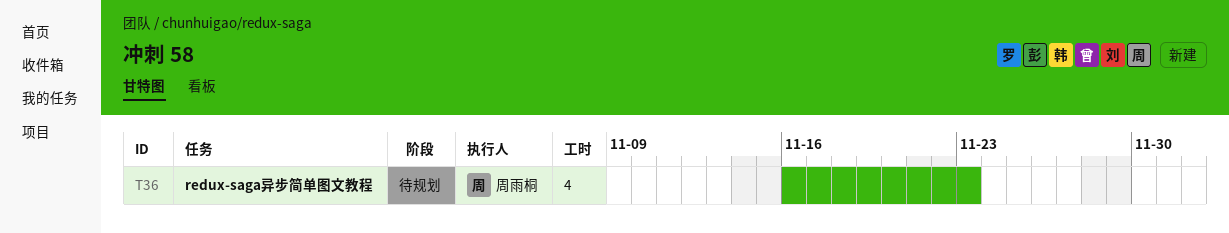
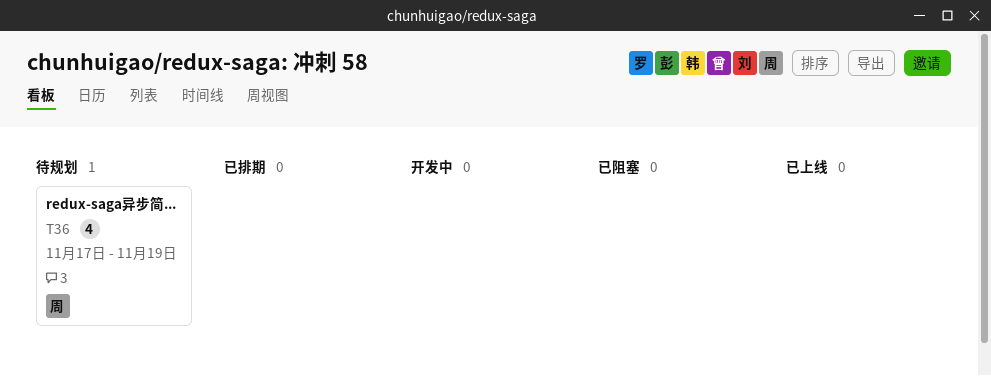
T36, start: Nov 16 -> Nov 17
T36, due: Nov 23 -> Nov 19

